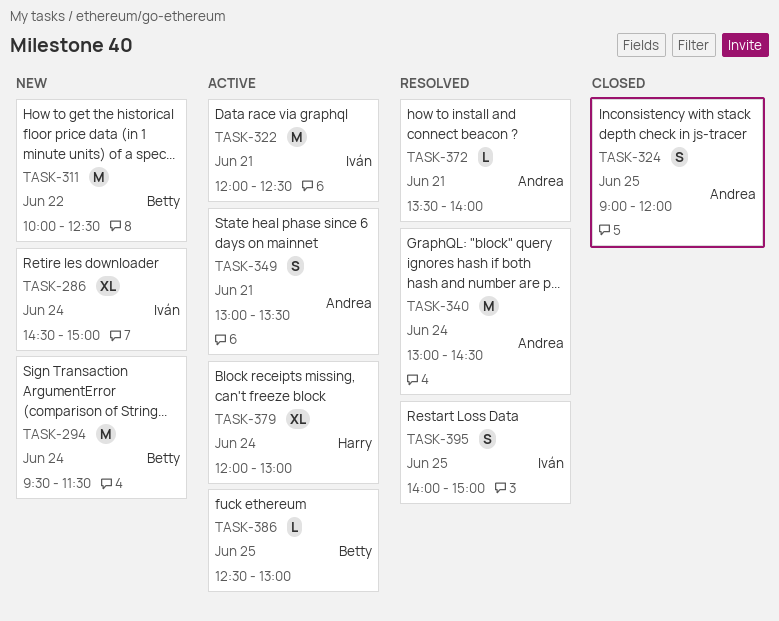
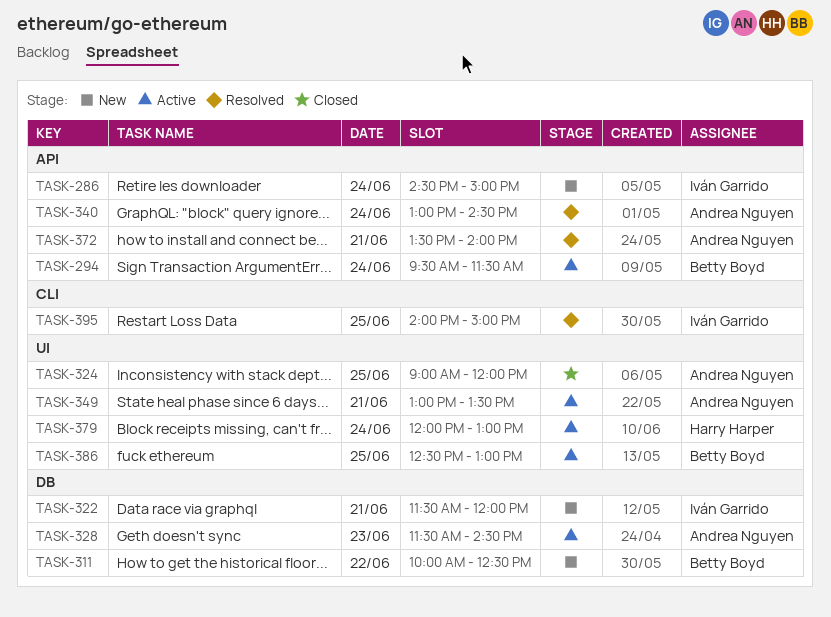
TASK-294, status: New -> Active
TASK-322, status: Active -> New
TASK-322, begins: 12:00 -> 11:30
TASK-322, ends: 12:30 -> 12:00
TASK-328: none -> present

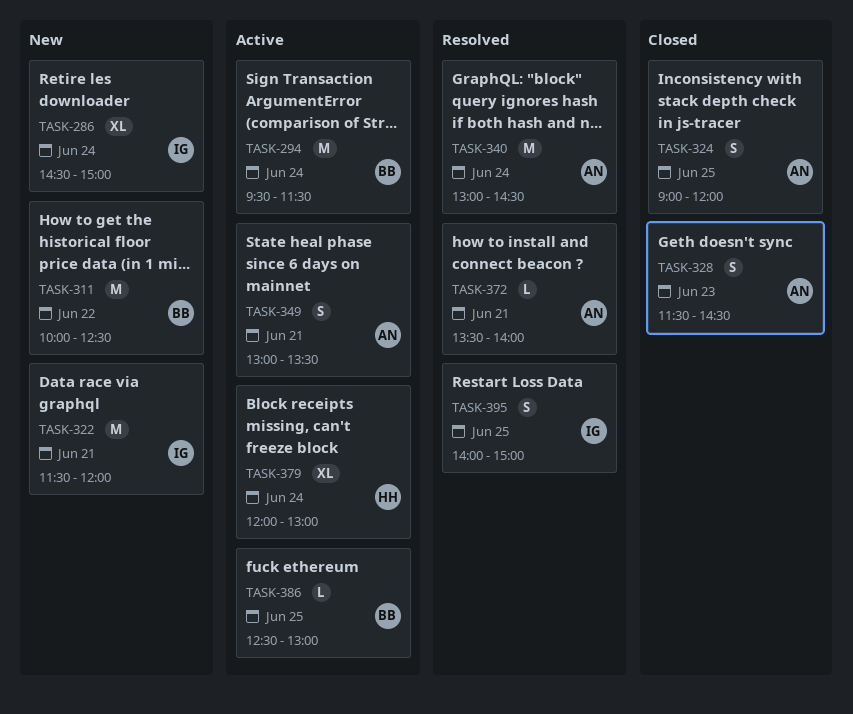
TASK-328, status: Active -> Closed

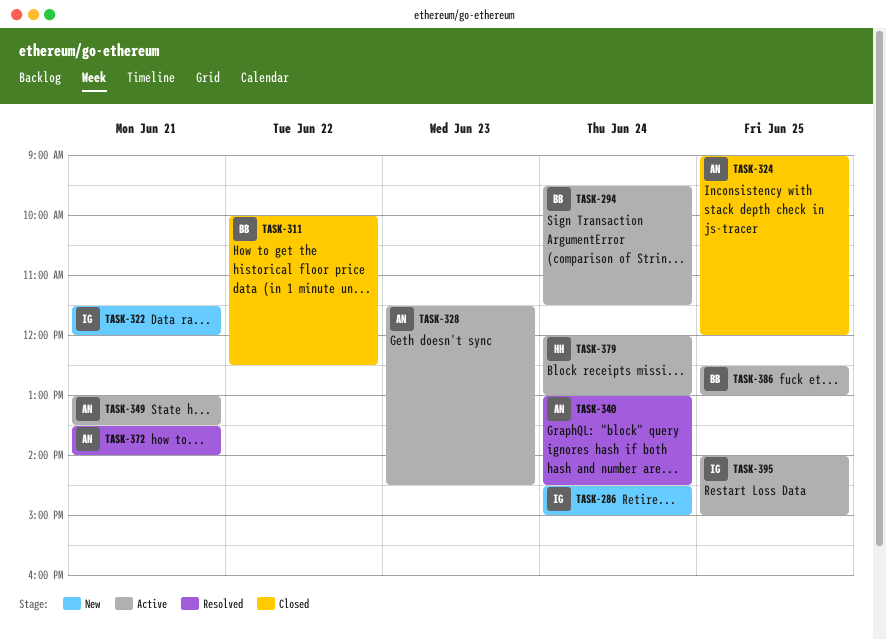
TASK-311, status: New -> Closed
TASK-328, status: Closed -> Active
TASK-395, status: Resolved -> Active

